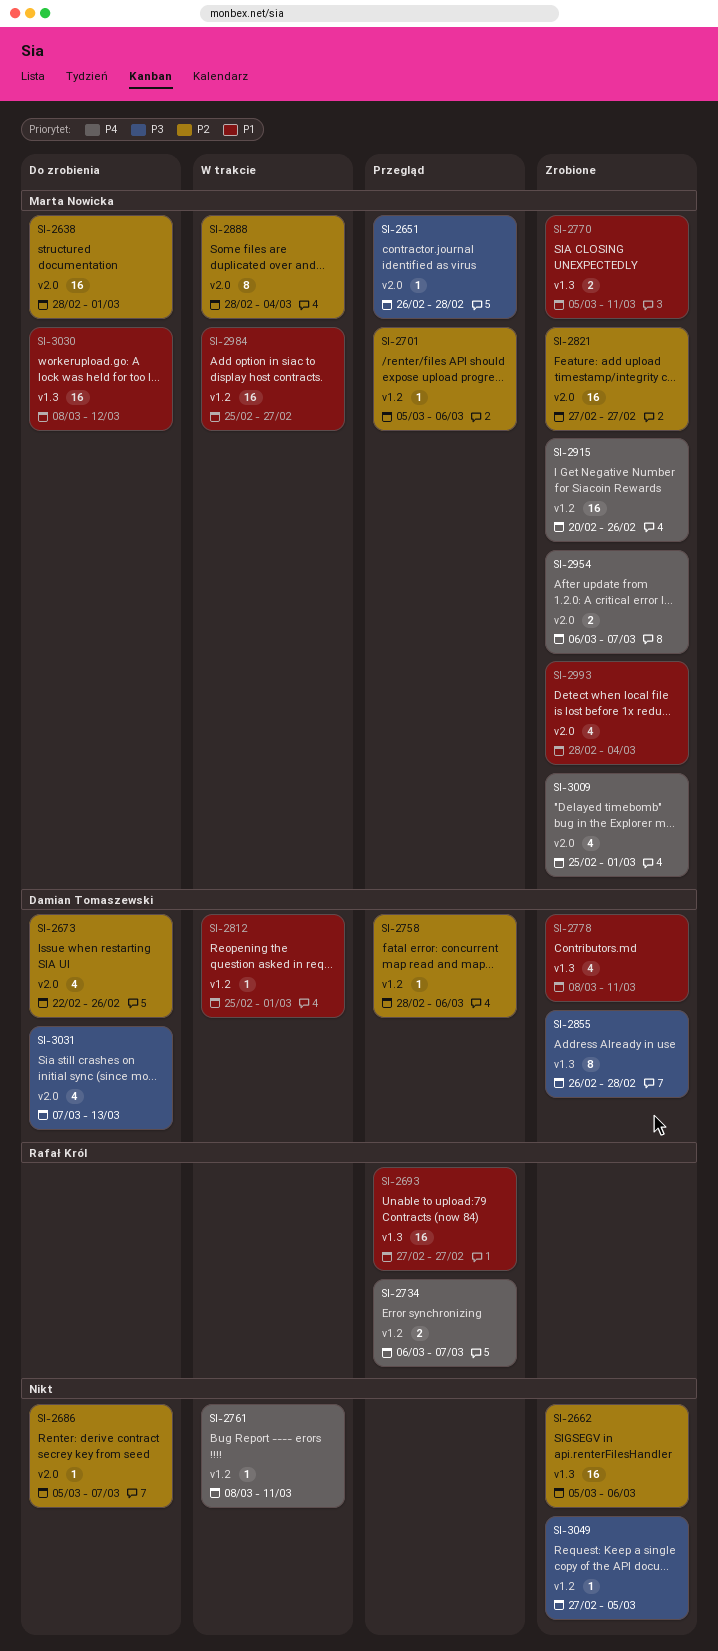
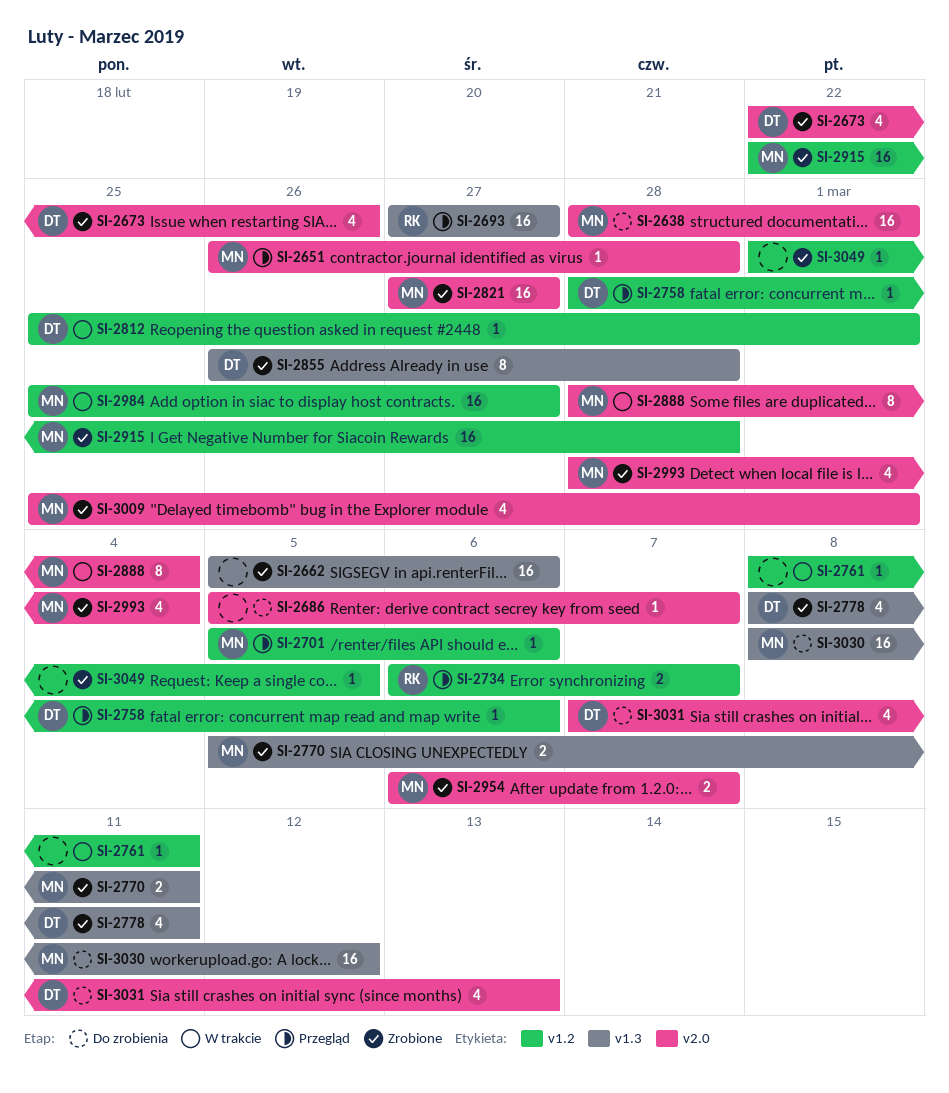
SI-2673, status: Do zrobienia -> Zrobione
SI-2915, start: Feb 20 -> Feb 22
SI-2915, due: Feb 26 -> Feb 28
SI-3049, start: Feb 27 -> Mar 1

